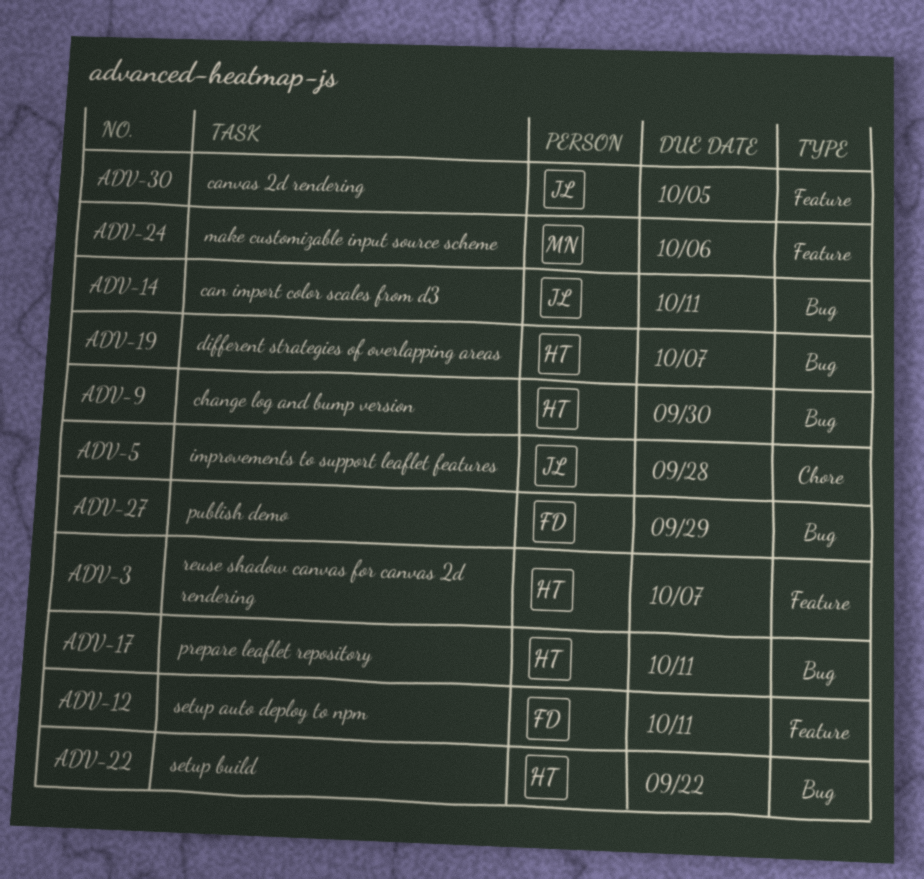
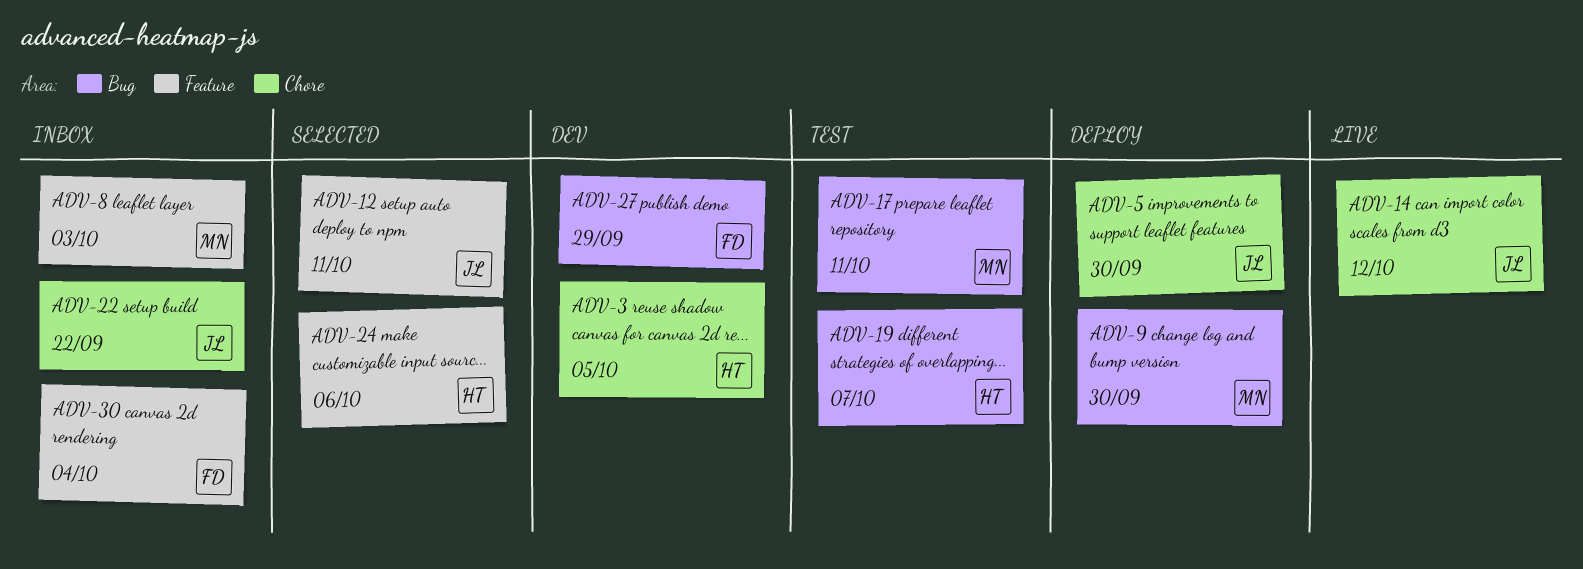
ADV-3, label: Feature -> Chore
ADV-3, due: Oct 7 -> Oct 5
ADV-5, due: Sep 28 -> Sep 30
ADV-8: none -> present
ADV-9, owner: HT -> MN
ADV-12, owner: FD -> JL
ADV-14, label: Bug -> Chore
ADV-14, due: Oct 11 -> Oct 12
ADV-17, owner: HT -> MN
ADV-22, owner: HT -> JL
ADV-22, label: Bug -> Chore
ADV-24, owner: MN -> HT
ADV-30, owner: JL -> FD
ADV-30, due: Oct 5 -> Oct 4

